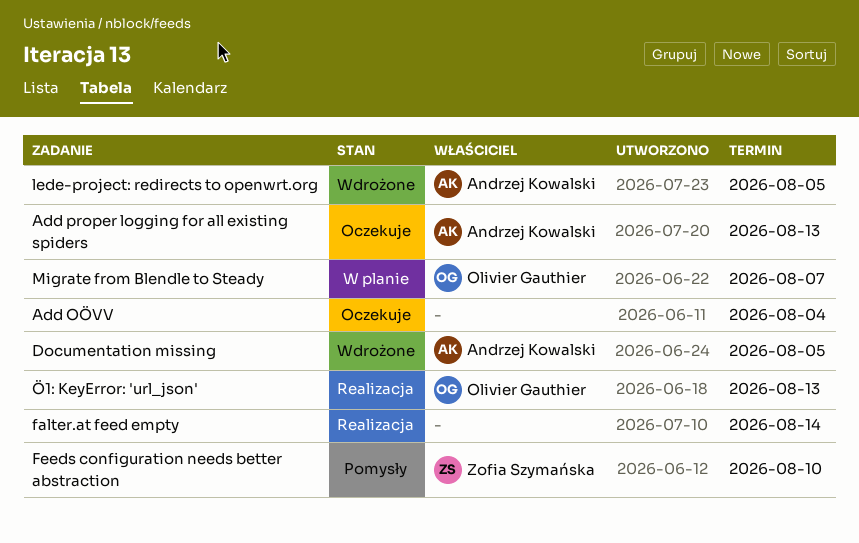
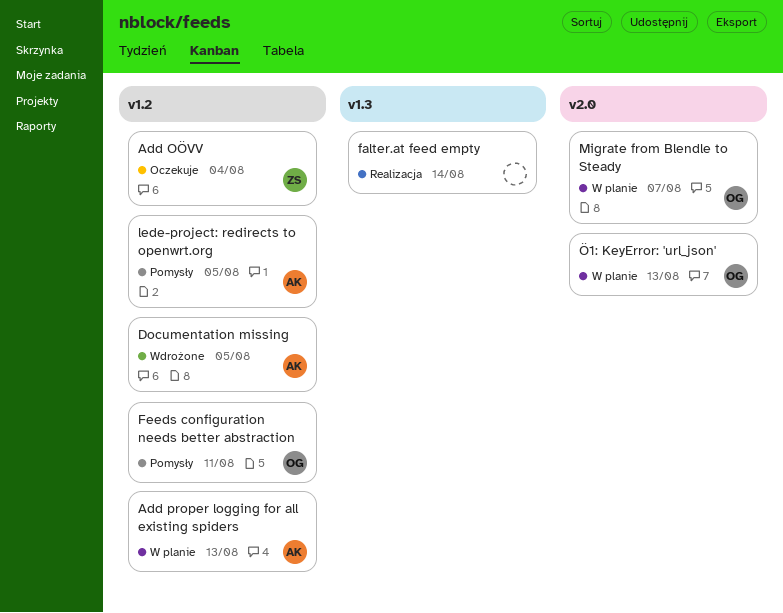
Add OÖVV, owner: none -> Zofia Szymańska
Add proper logging for all existing spiders, status: Oczekuje -> W planie
Feeds configuration needs better abstraction, owner: Zofia Szymańska -> Olivier Gauthier
Feeds configuration needs better abstraction, due: Aug 10 -> Aug 11
lede-project: redirects to openwrt.org, status: Wdrożone -> Pomysły
Ö1: KeyError: 'url_json', status: Realizacja -> W planie

